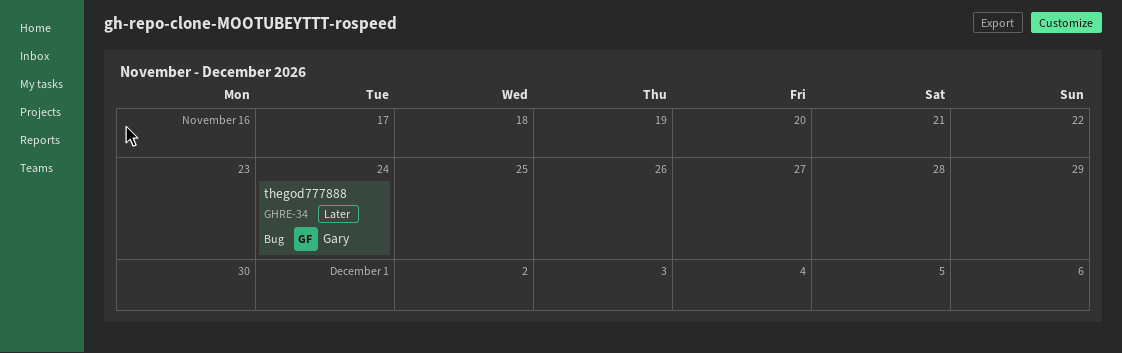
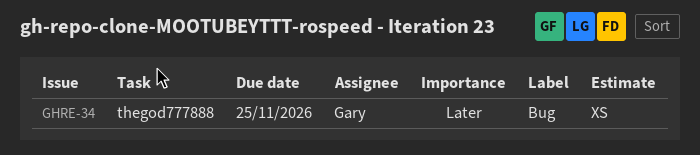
GHRE-34, due: Nov 24 -> Nov 25

